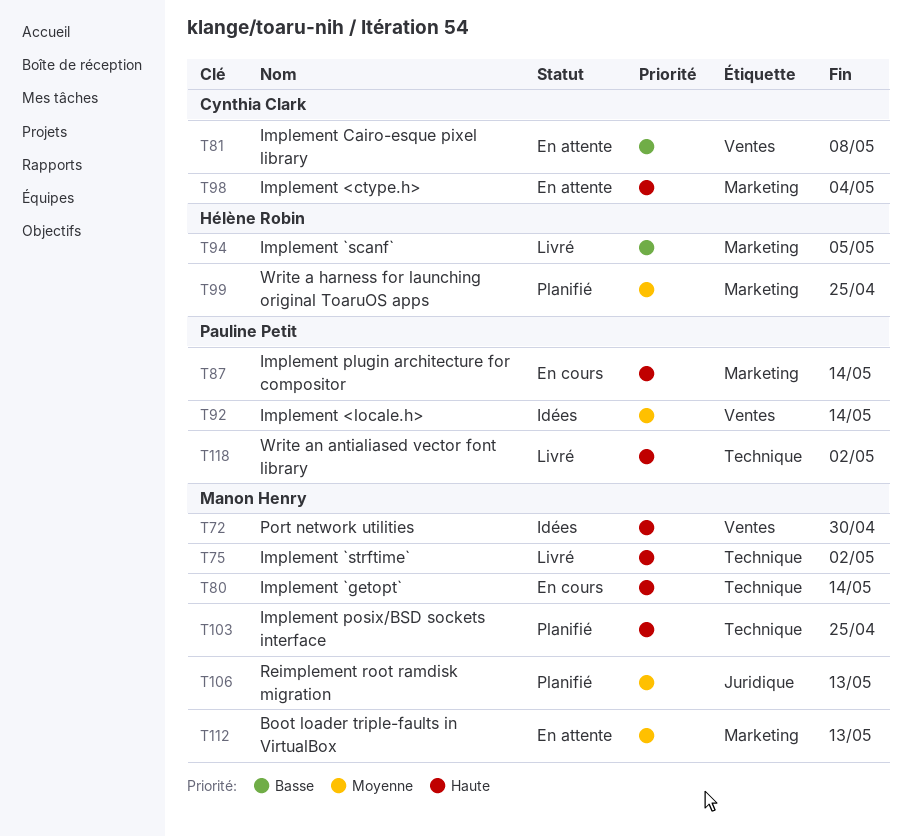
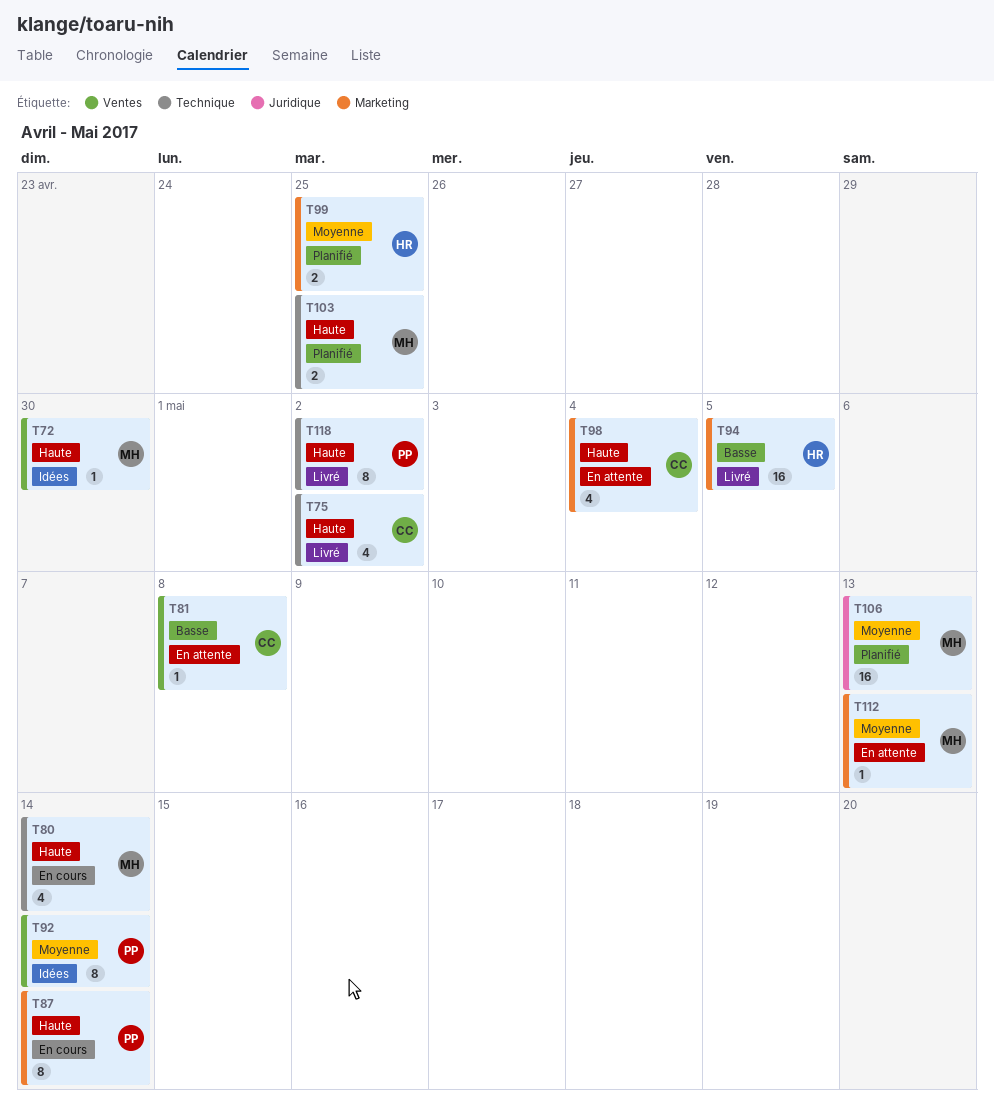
T75, owner: Manon Henry -> Cynthia Clark

